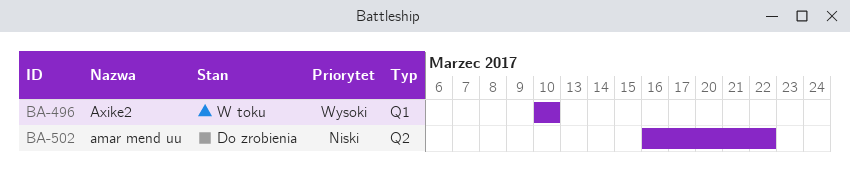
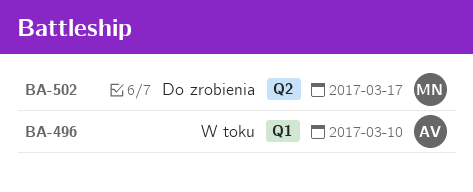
BA-502, due: Mar 22 -> Mar 17

